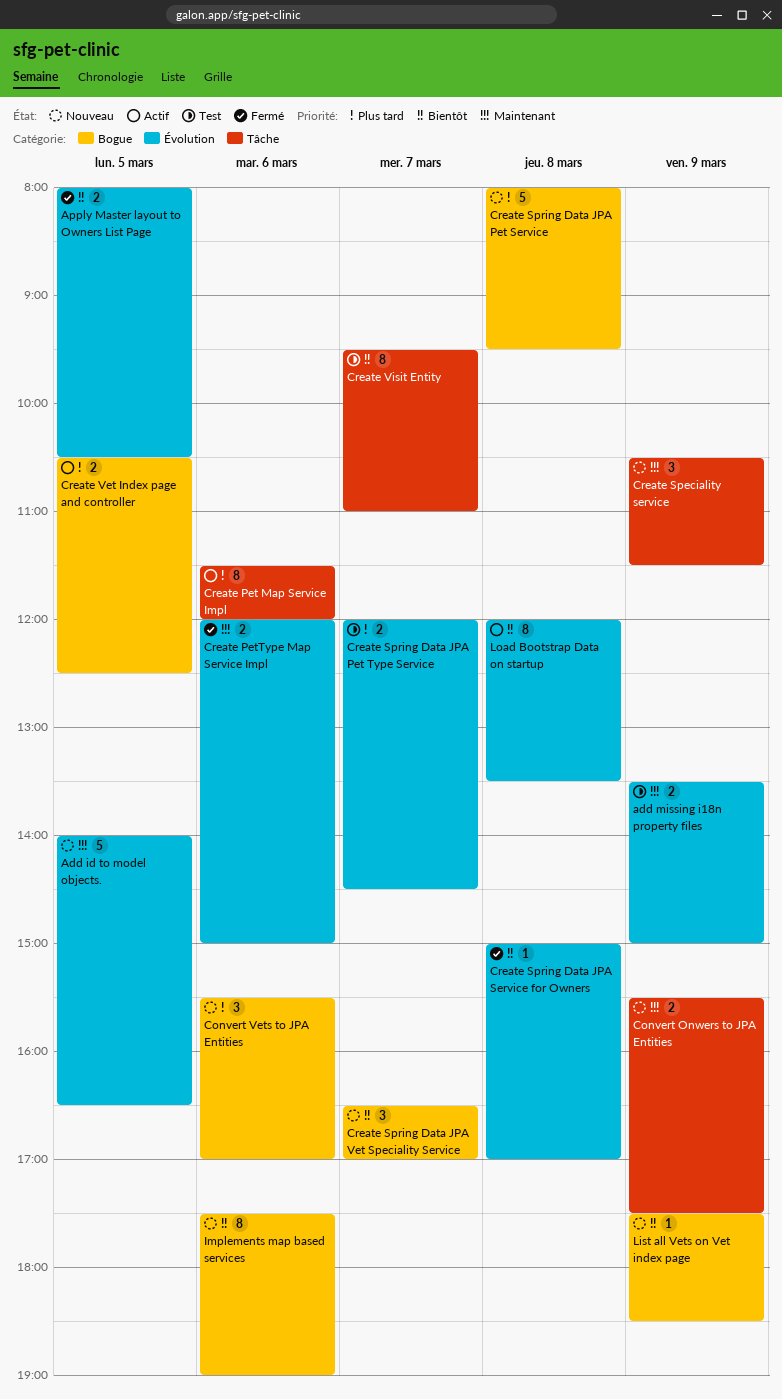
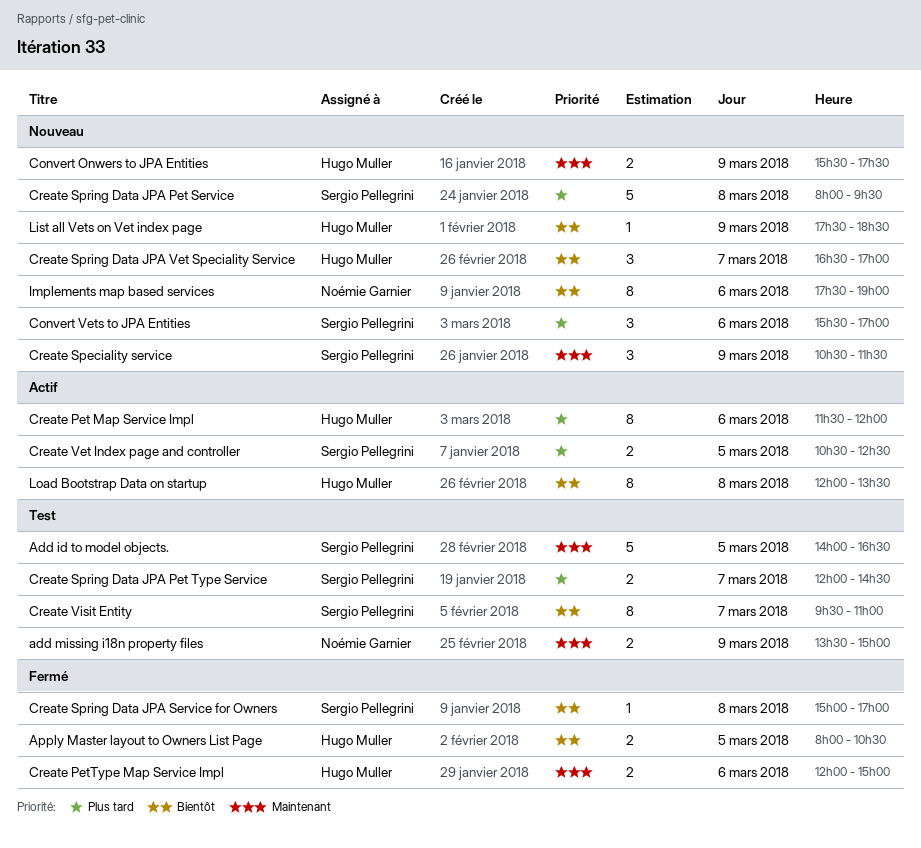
Add id to model objects., status: Nouveau -> Test

